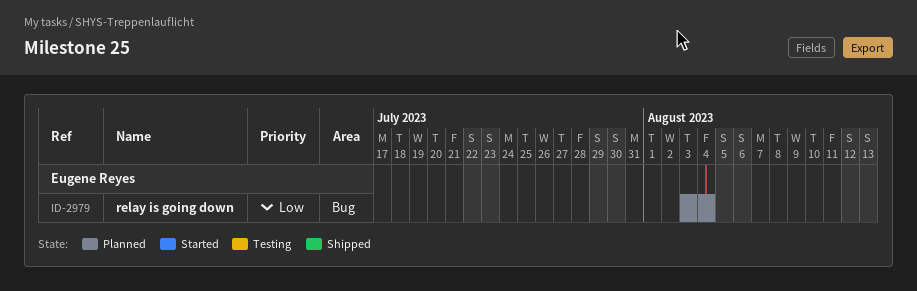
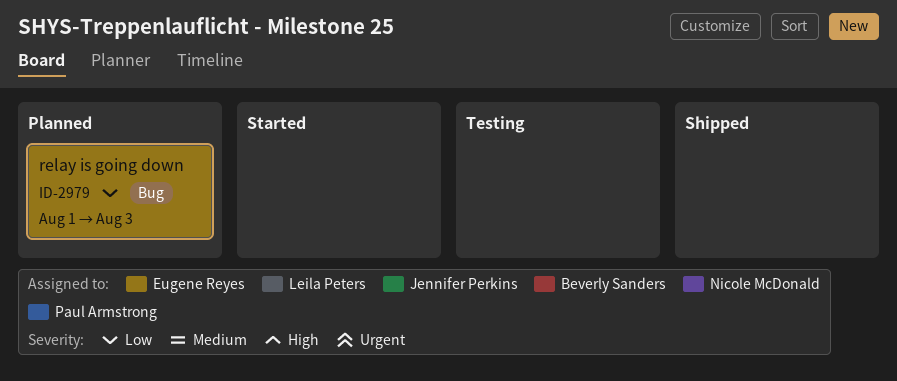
ID-2979, start: Aug 3 -> Aug 1
ID-2979, due: Aug 4 -> Aug 3

